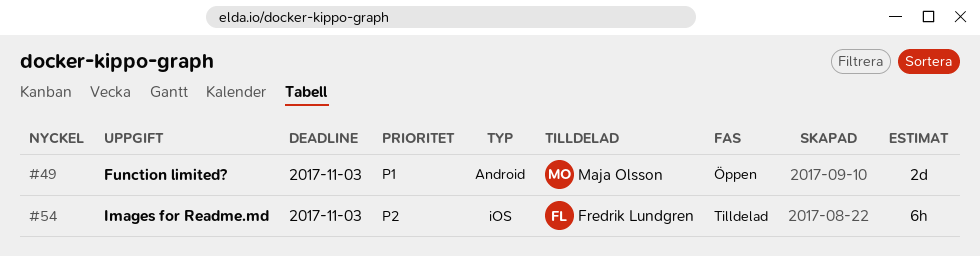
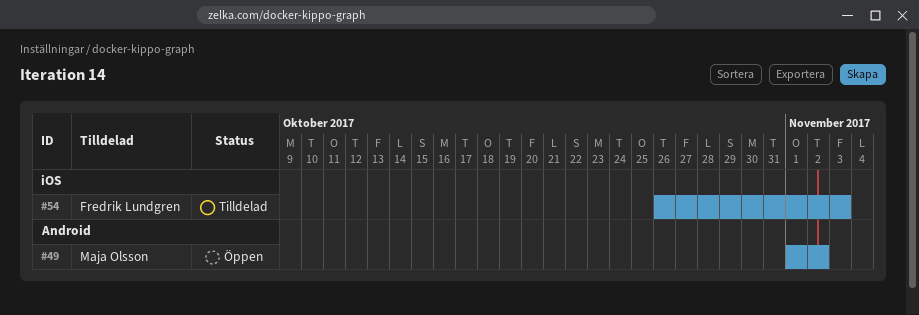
#49, due: Nov 3 -> Nov 2

